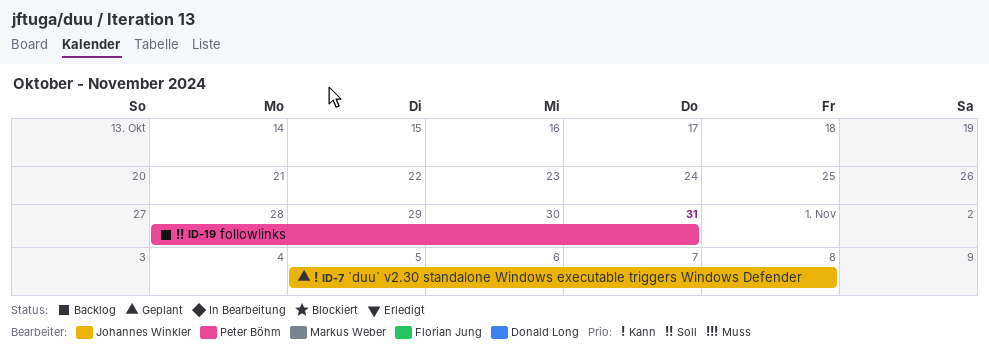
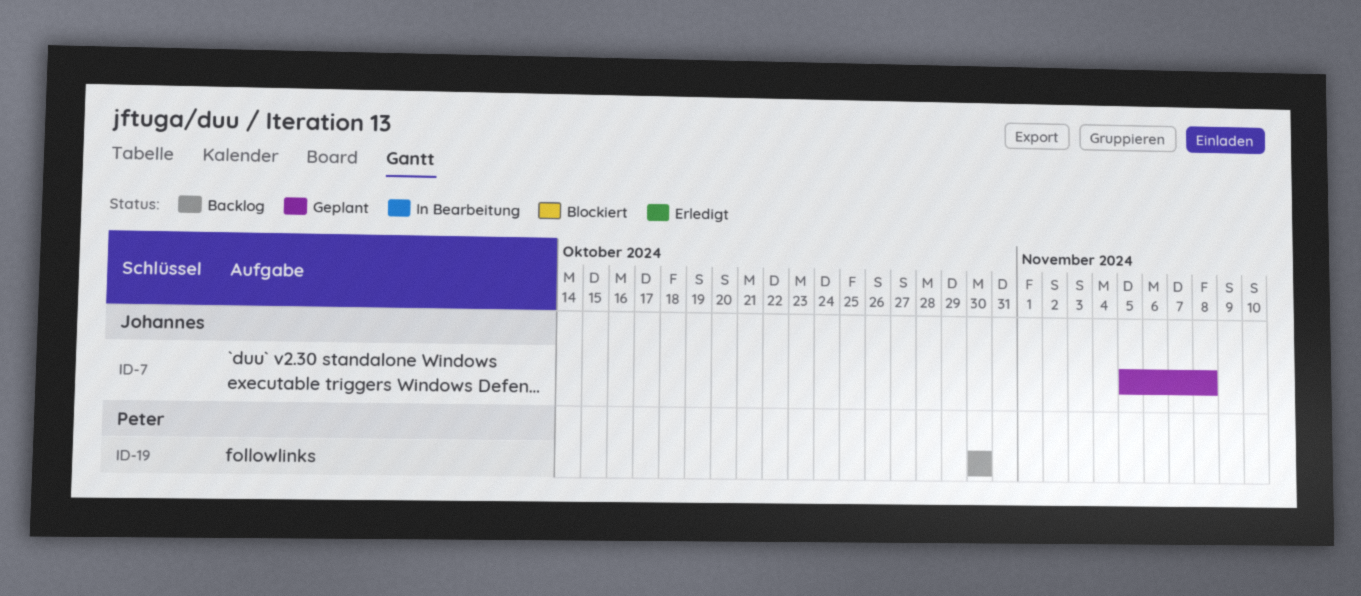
ID-19, start: Oct 28 -> Oct 30
ID-19, due: Oct 31 -> Oct 30

